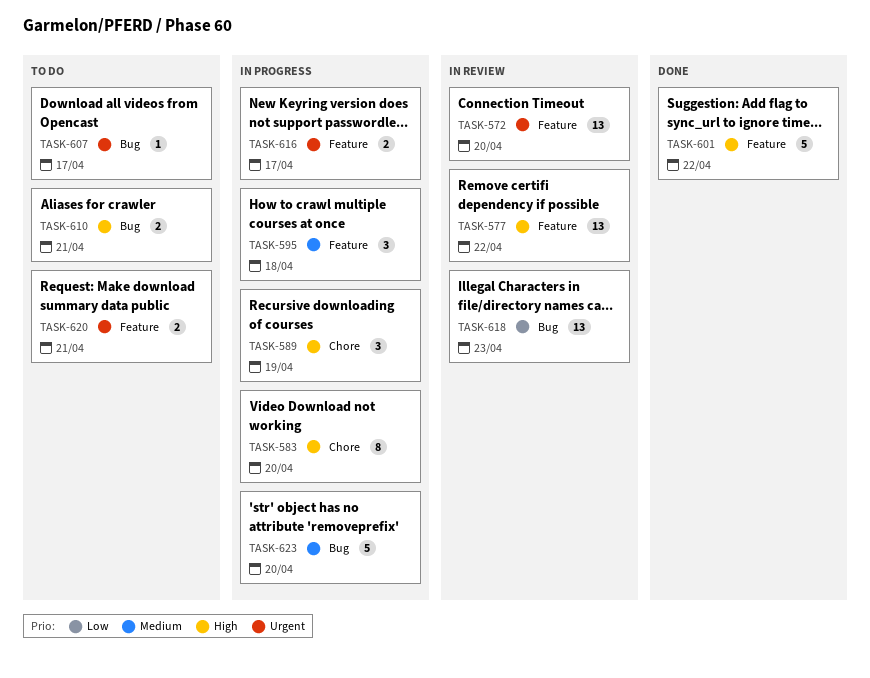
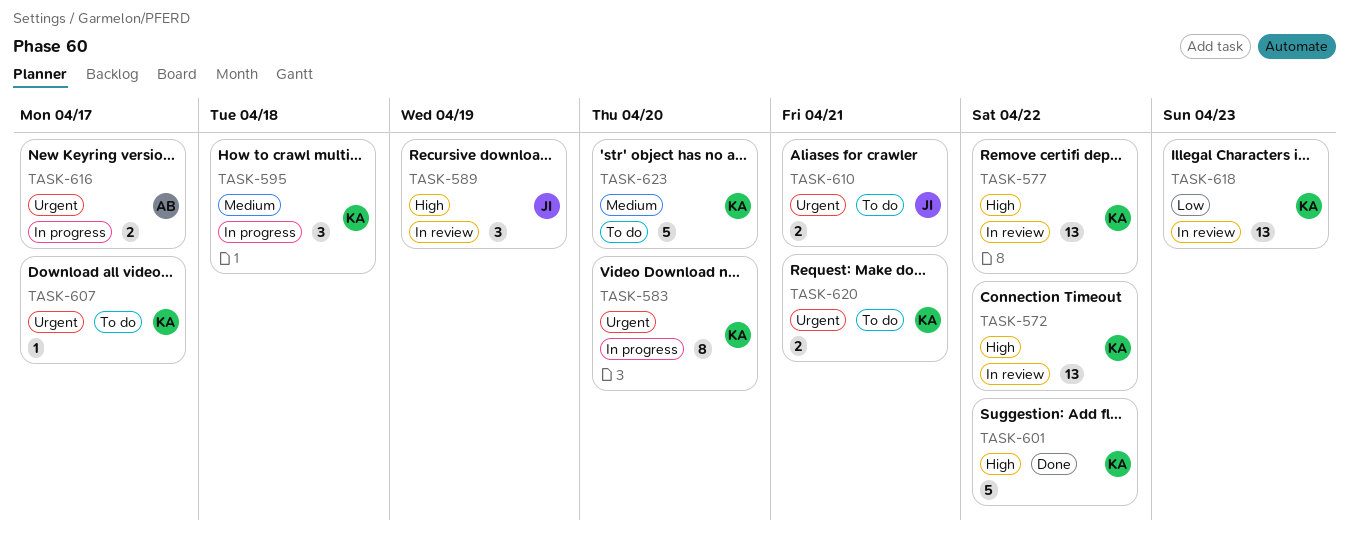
TASK-572, priority: Urgent -> High
TASK-572, due: Apr 20 -> Apr 22
TASK-583, priority: High -> Urgent
TASK-589, status: In progress -> In review
TASK-610, priority: High -> Urgent
TASK-623, status: In progress -> To do

